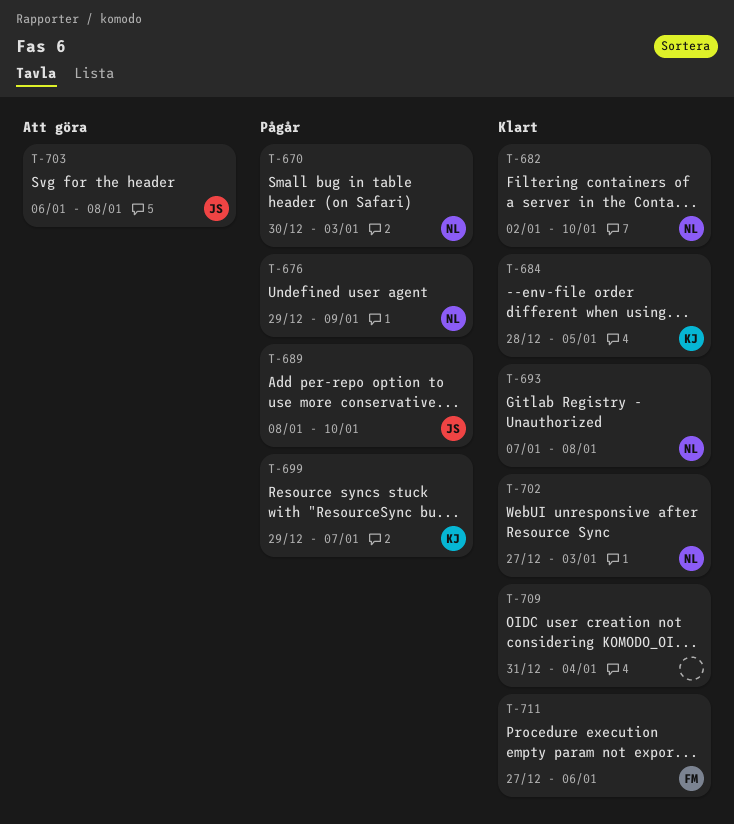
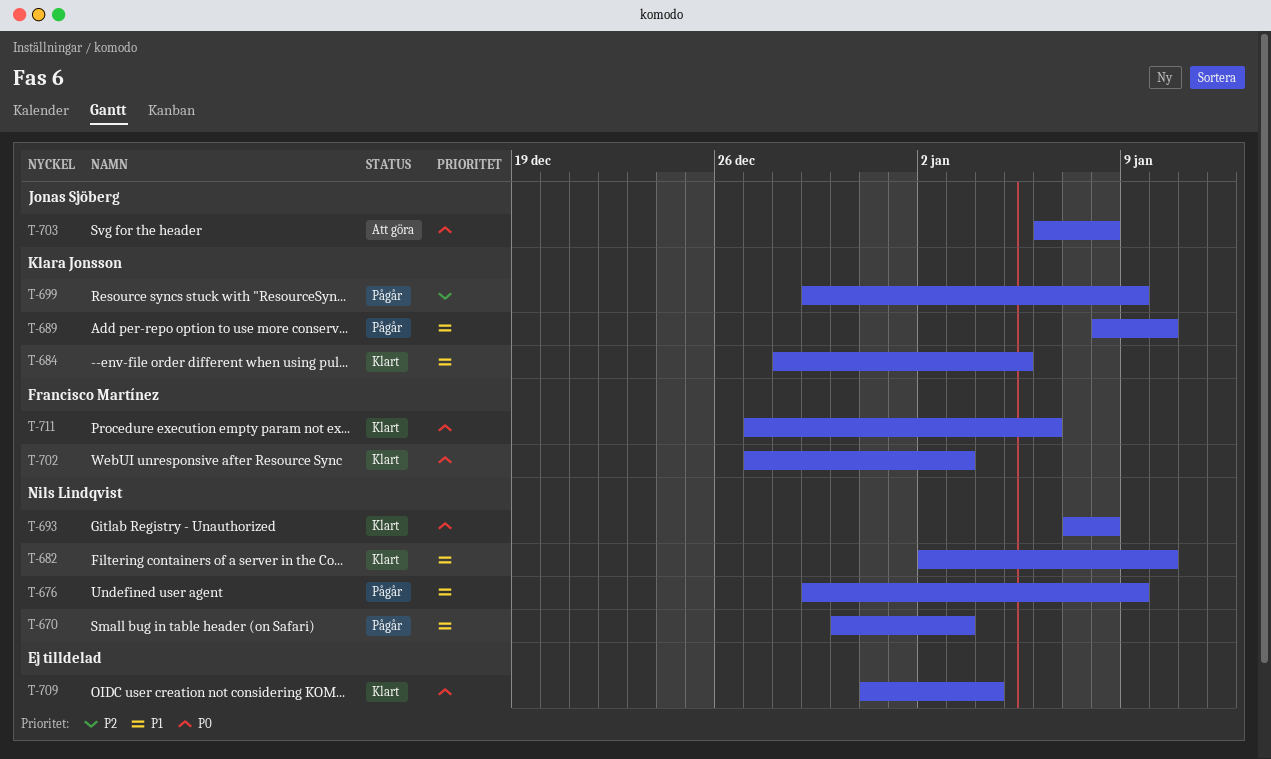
T-689, owner: Jonas Sjöberg -> Klara Jonsson
T-699, due: Jan 7 -> Jan 9
T-702, owner: Nils Lindqvist -> Francisco Martínez

